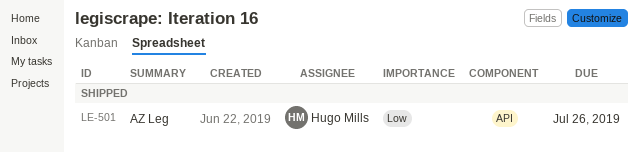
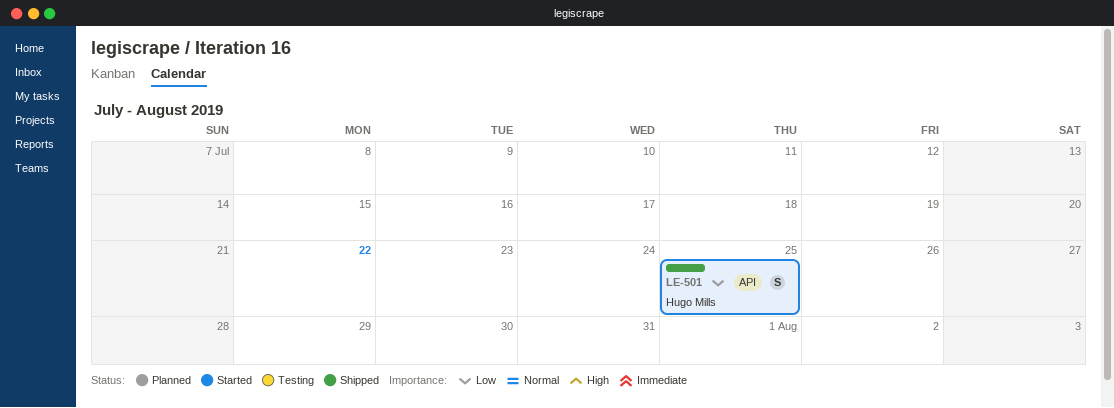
LE-501, due: Jul 26 -> Jul 25

